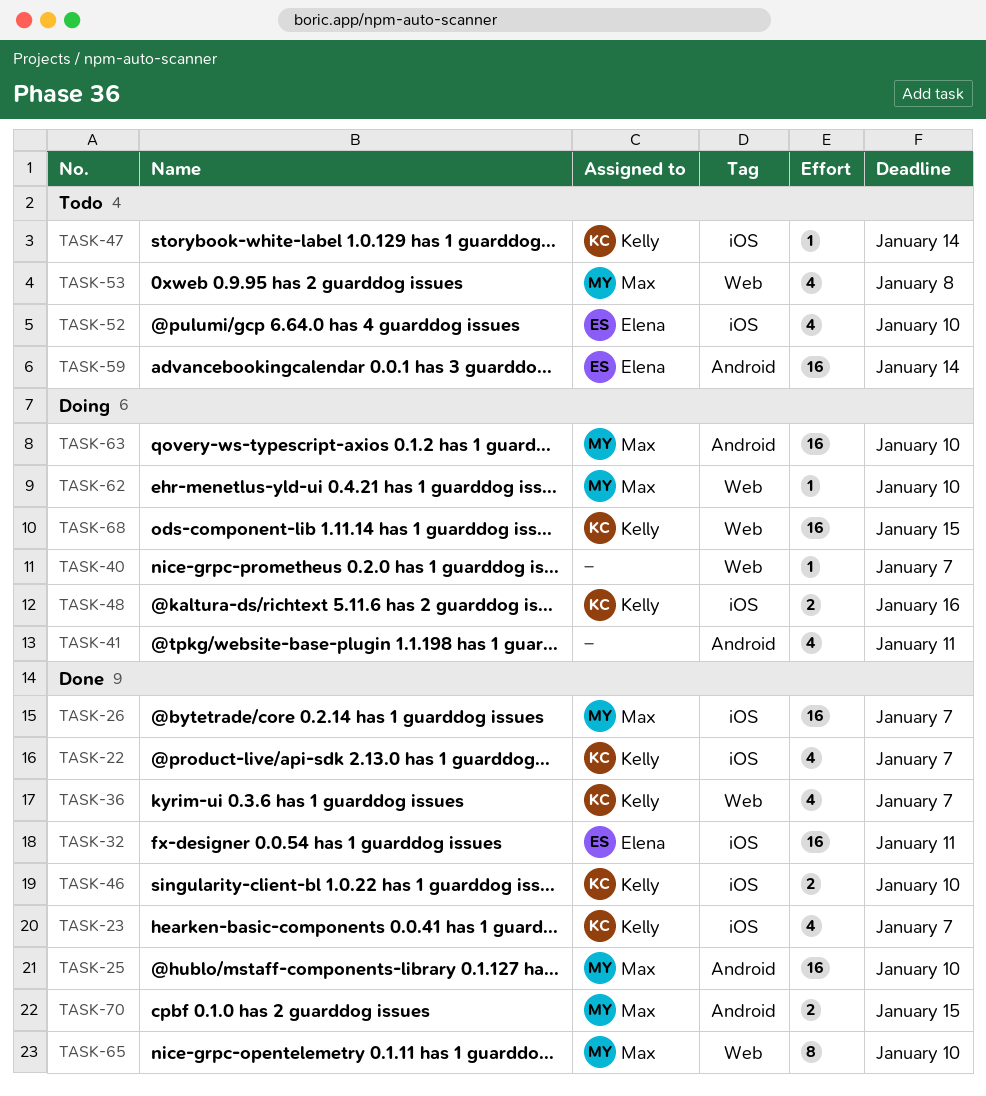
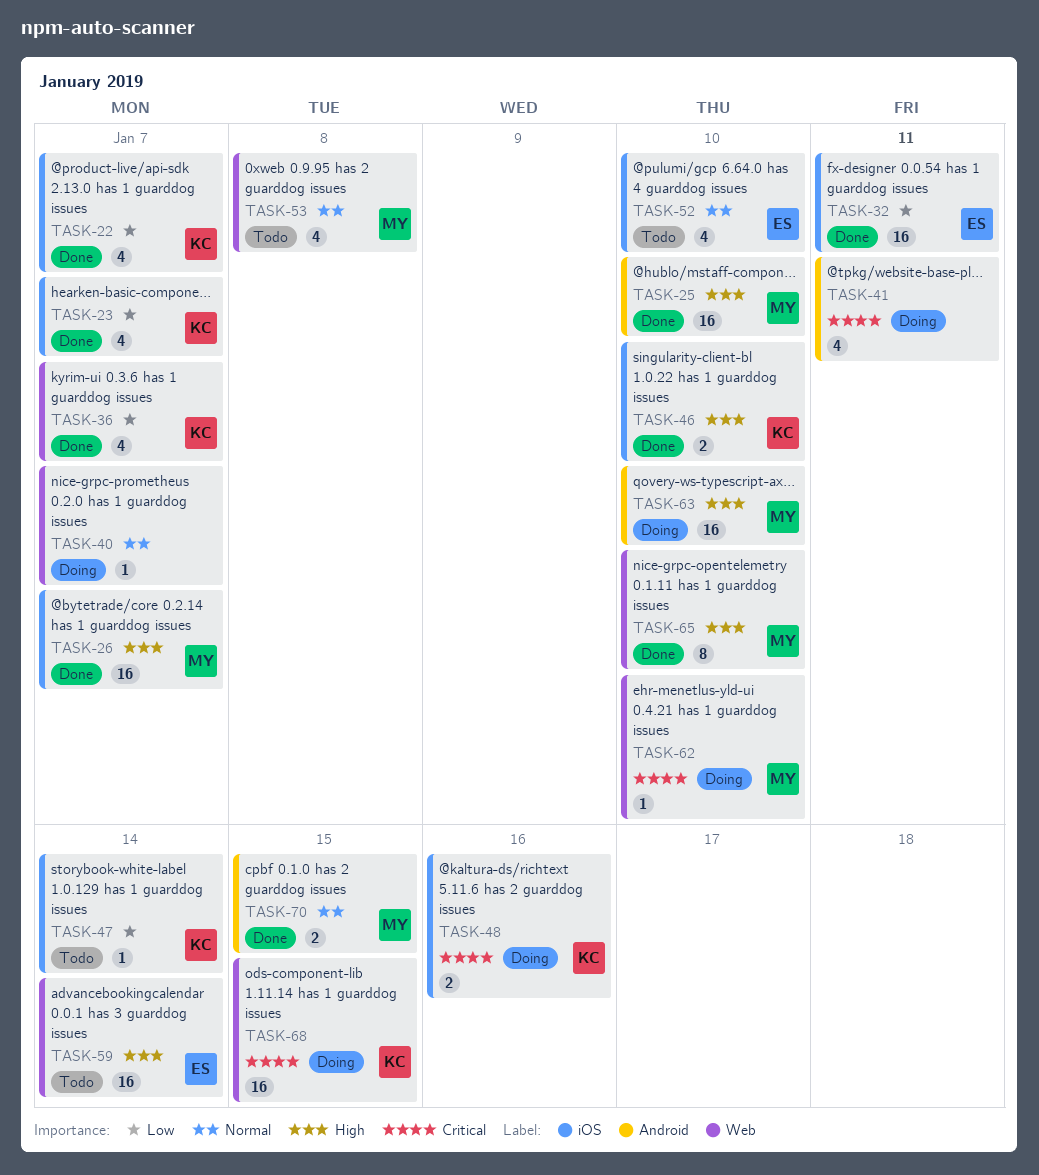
TASK-59, label: Android -> Web

